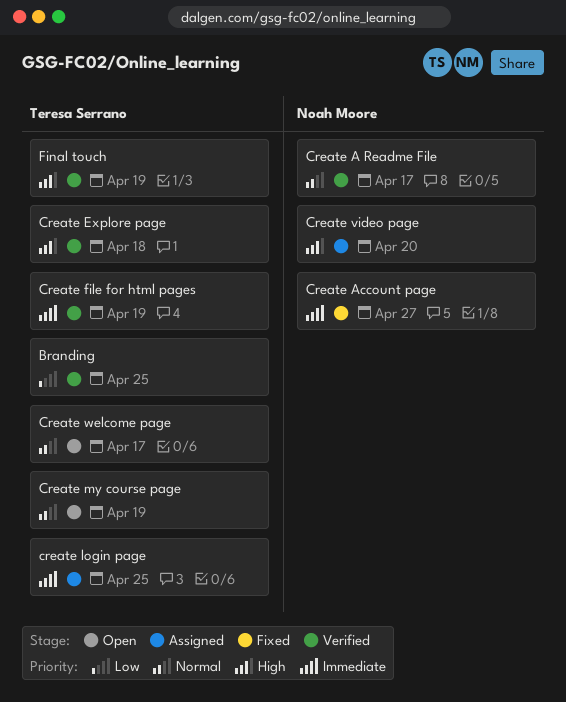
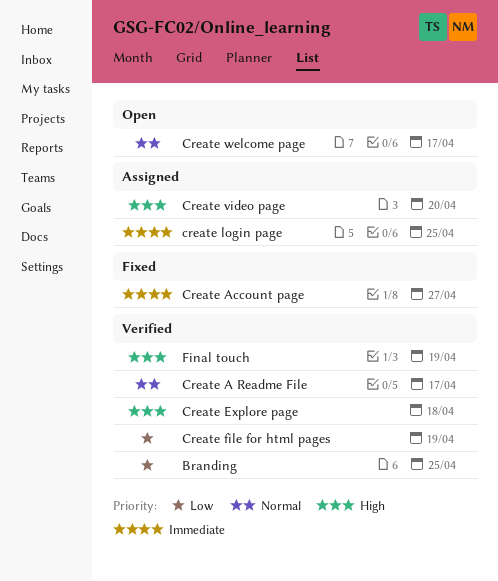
Create file for html pages, priority: Immediate -> Low
Create my course page: present -> none

